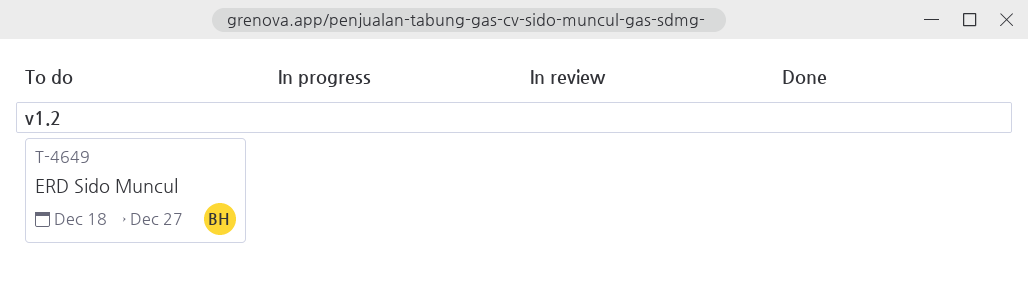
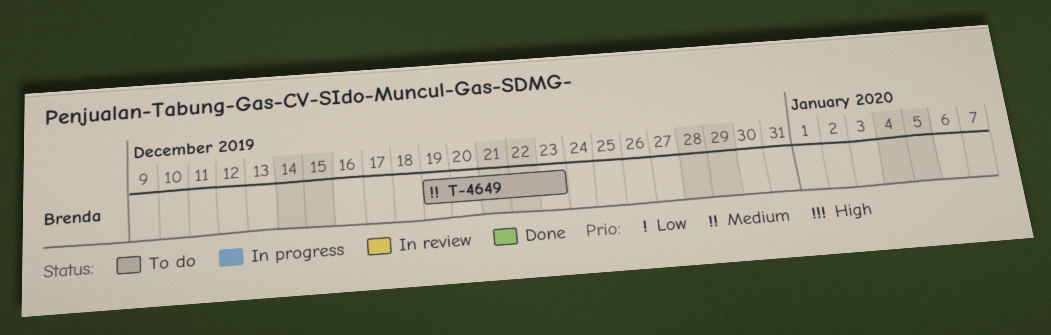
T-4649, start: Dec 18 -> Dec 19
T-4649, due: Dec 27 -> Dec 23

